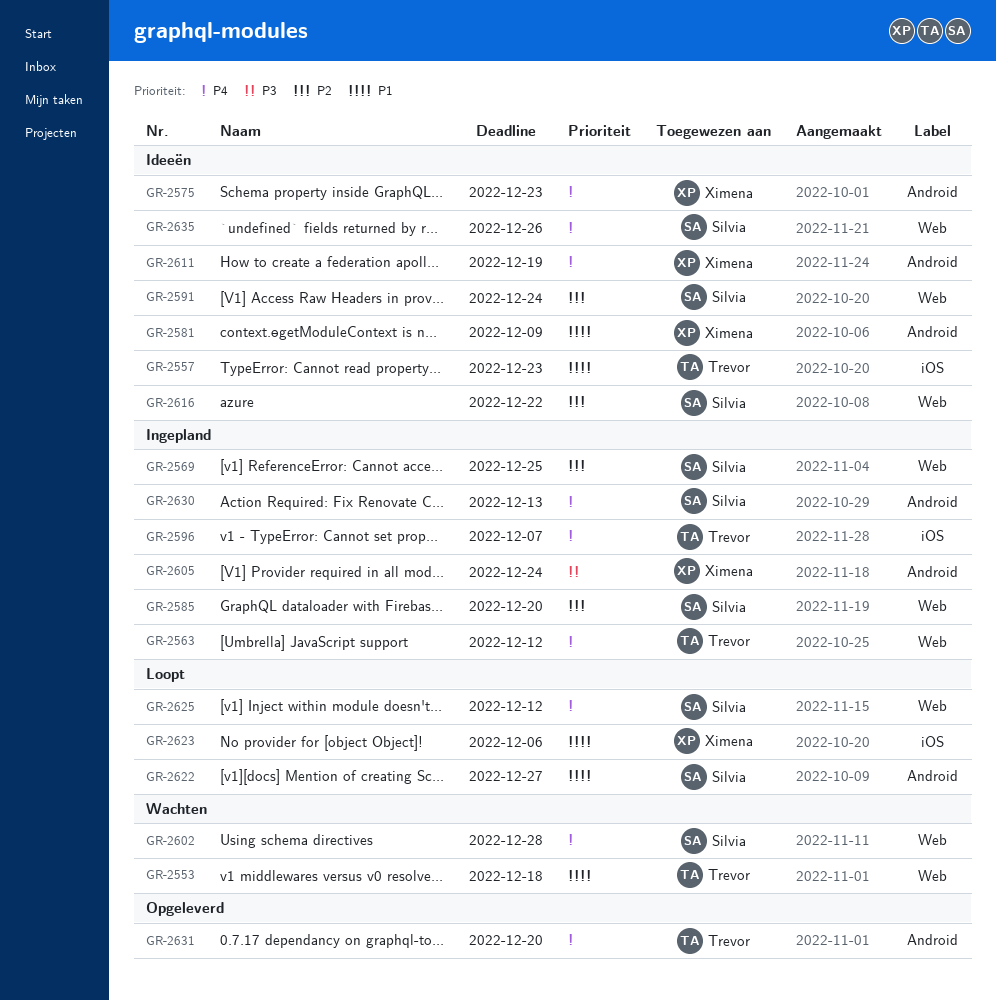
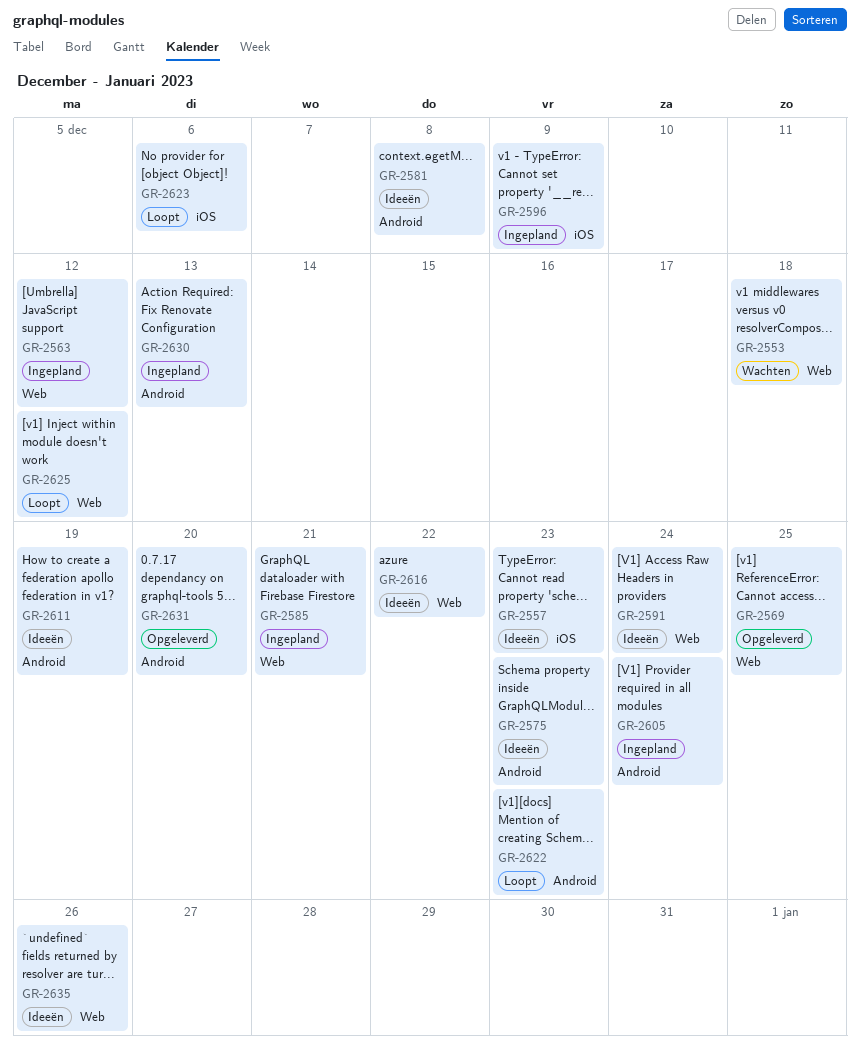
GR-2569, status: Ingepland -> Opgeleverd
GR-2581, due: Dec 9 -> Dec 8
GR-2585, due: Dec 20 -> Dec 21
GR-2596, due: Dec 7 -> Dec 9
GR-2602: present -> none
GR-2622, due: Dec 27 -> Dec 23

